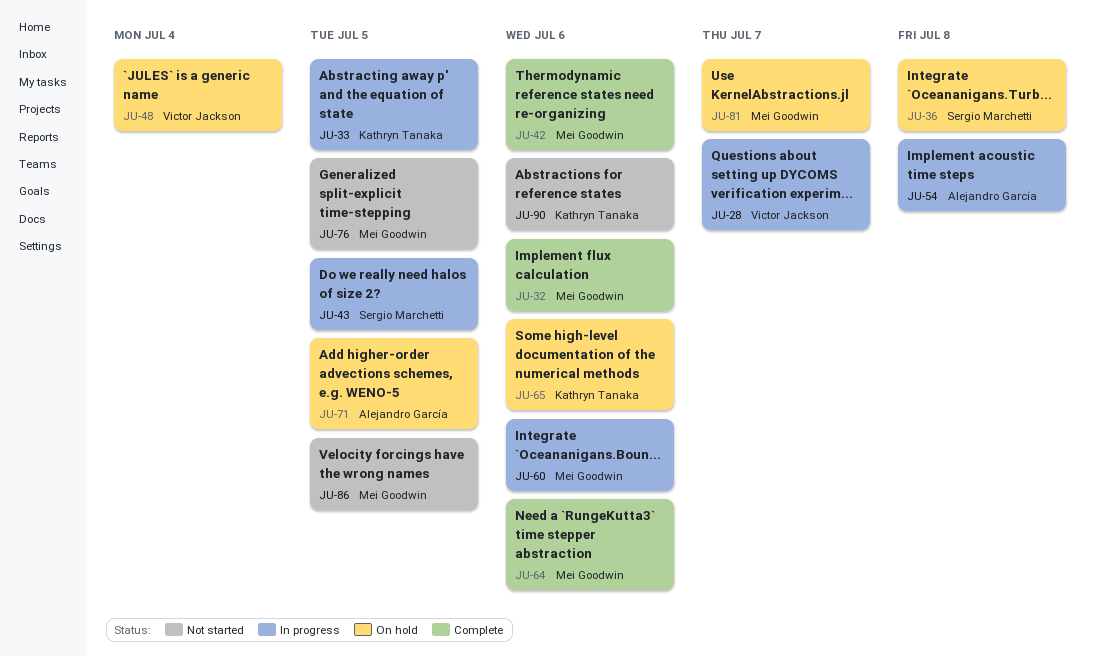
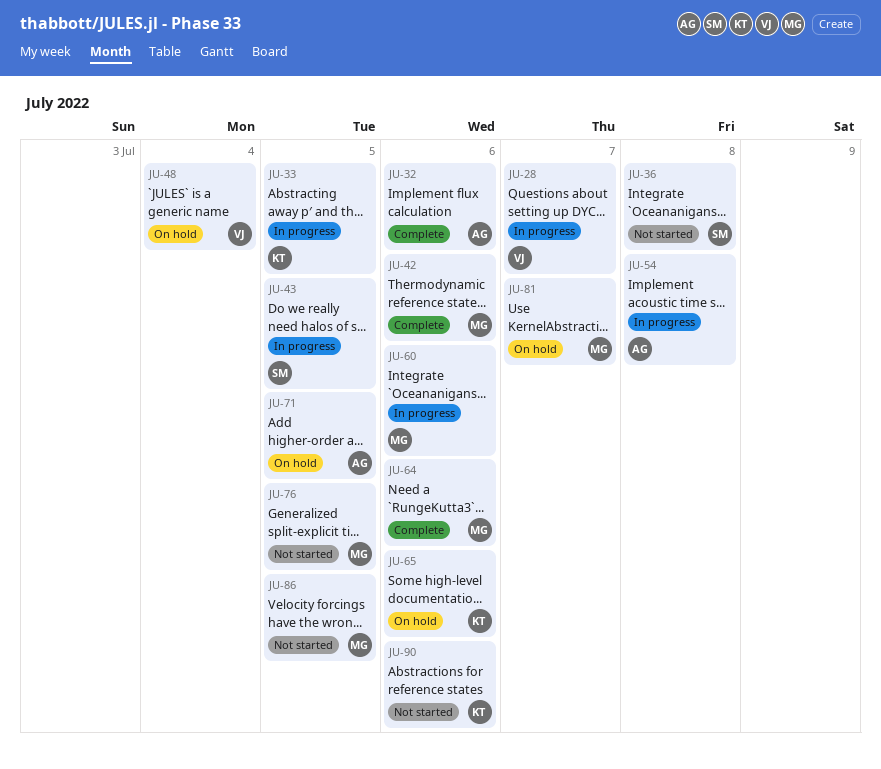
JU-32, owner: Mei Goodwin -> Alejandro García
JU-36, status: On hold -> Not started

